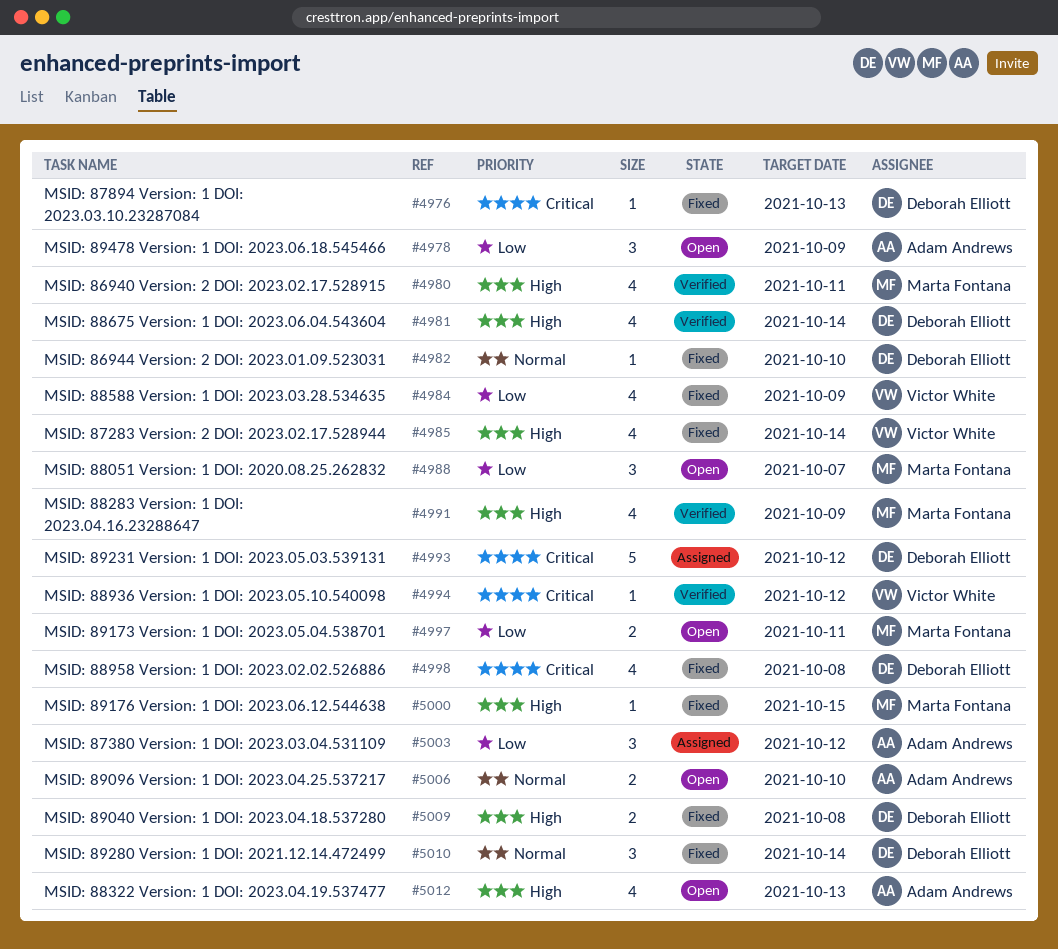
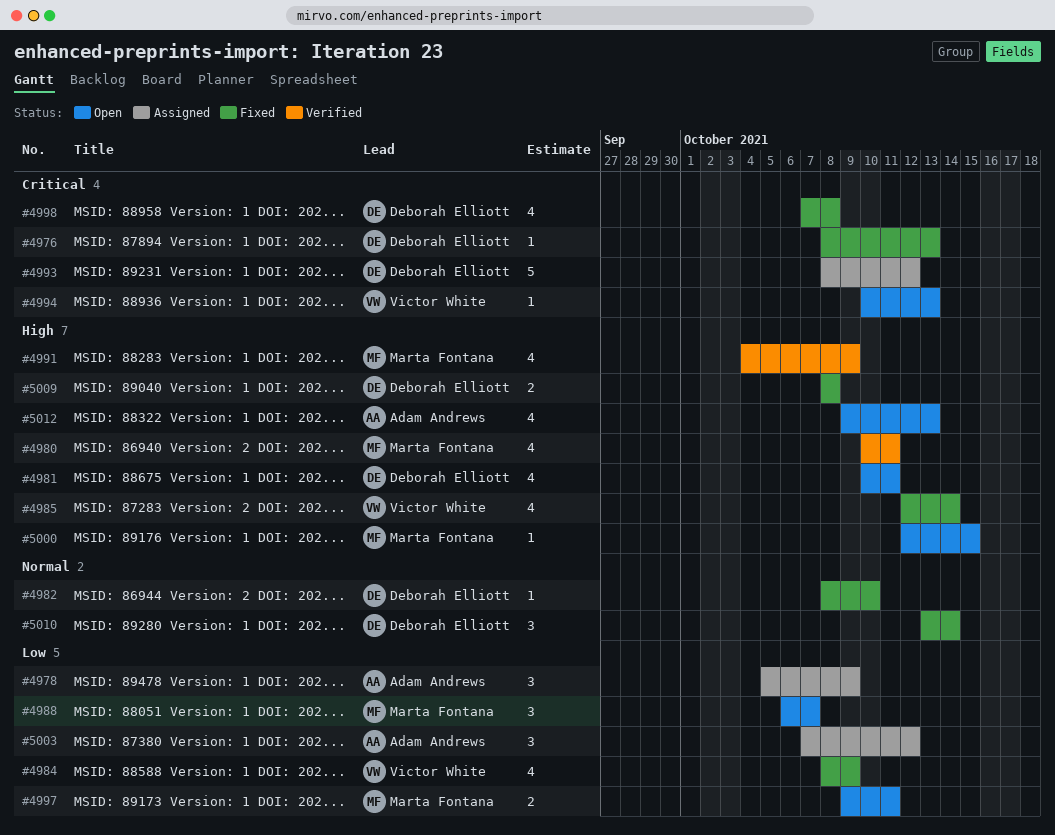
#4978, status: Open -> Assigned
#4981, status: Verified -> Open
#4981, due: Oct 14 -> Oct 11
#4994, status: Verified -> Open
#4994, due: Oct 12 -> Oct 13
#5000, status: Fixed -> Open
#5006: present -> none

